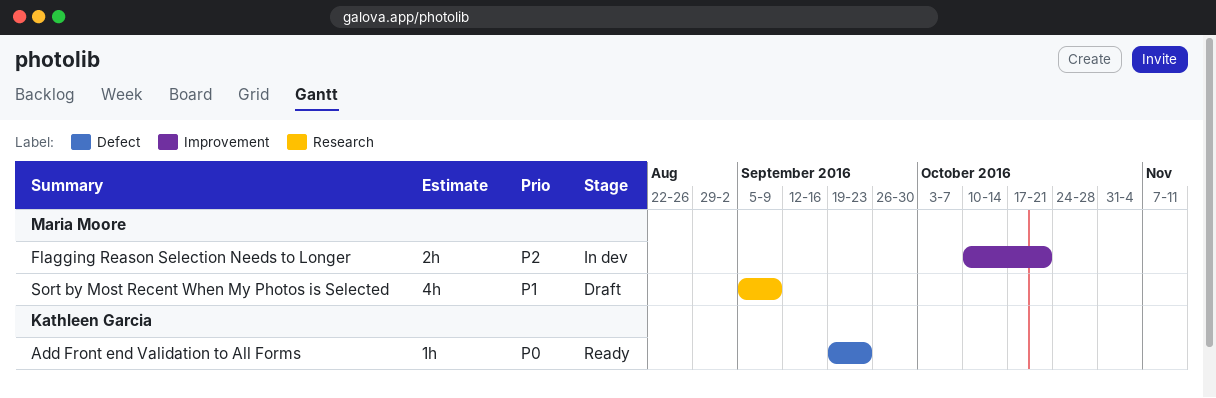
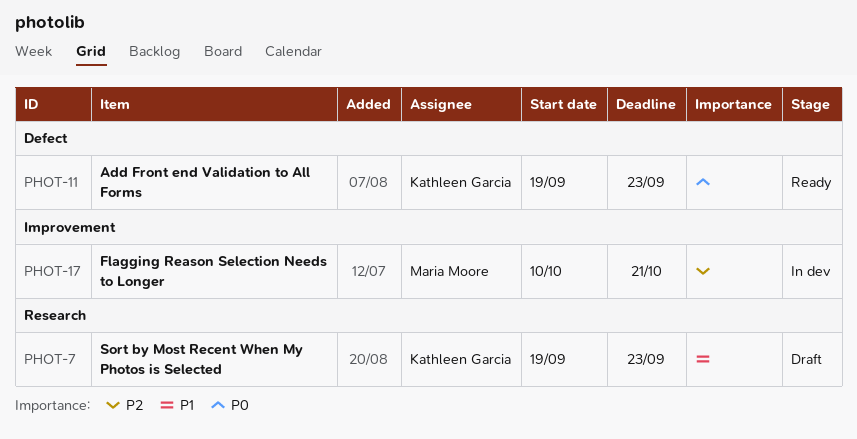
Sort by Most Recent When My Photos is Selected, owner: Maria Moore -> Kathleen Garcia
Sort by Most Recent When My Photos is Selected, start: Sep 5 -> Sep 19
Sort by Most Recent When My Photos is Selected, due: Sep 9 -> Sep 23

